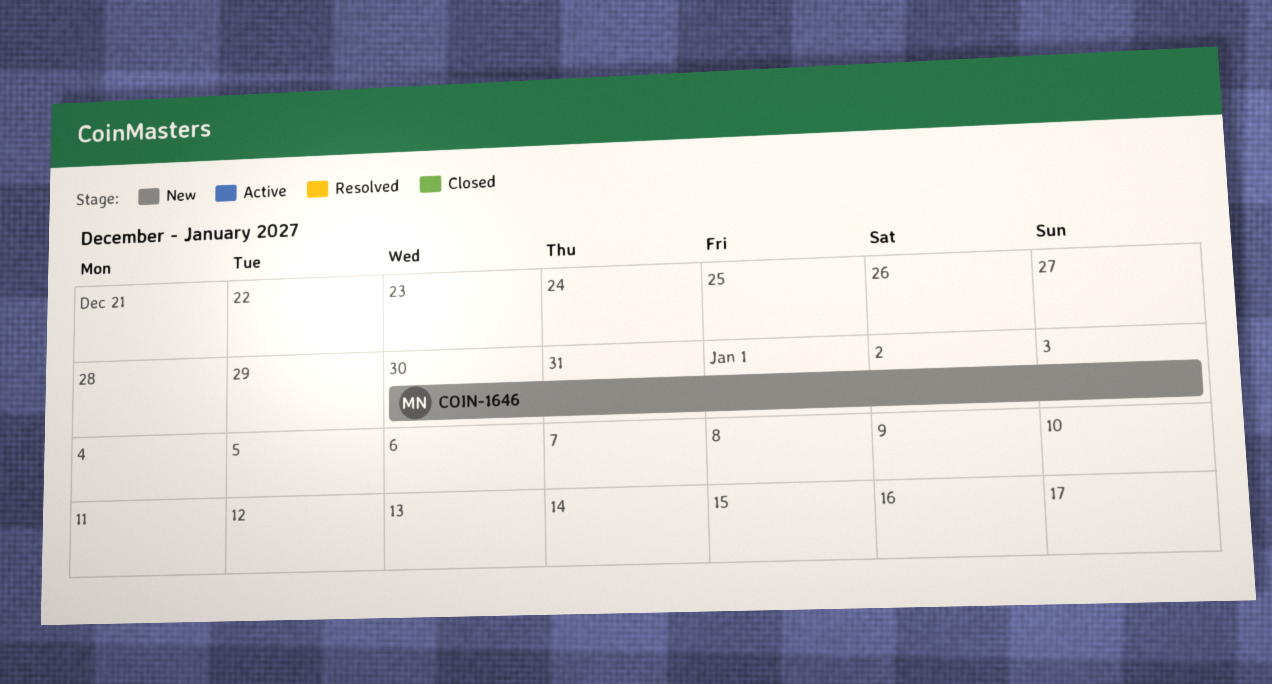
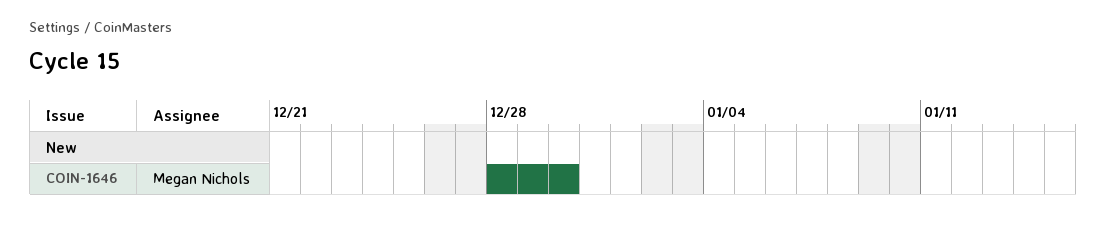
COIN-1646, start: Dec 30 -> Dec 28
COIN-1646, due: Jan 3 -> Dec 30

